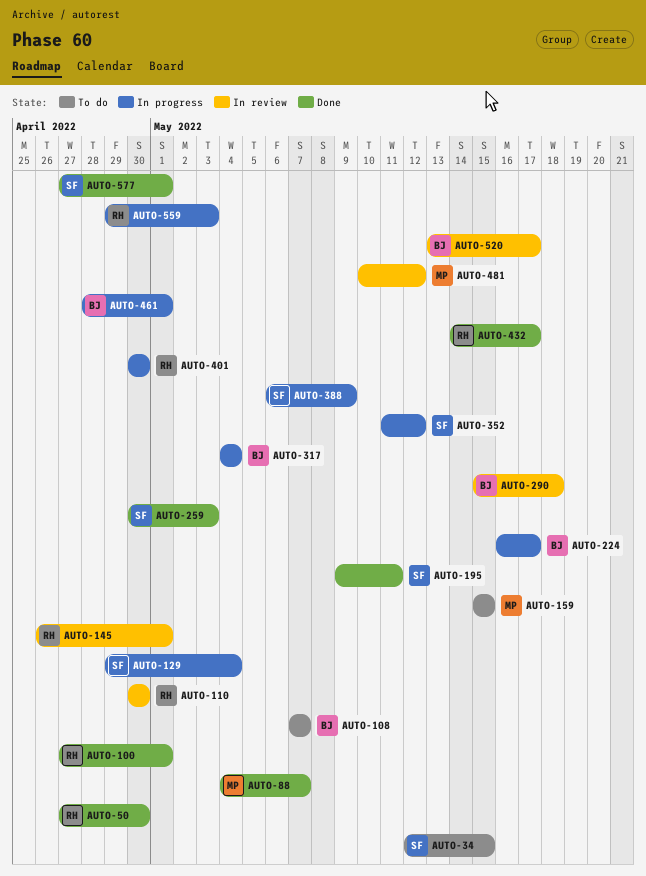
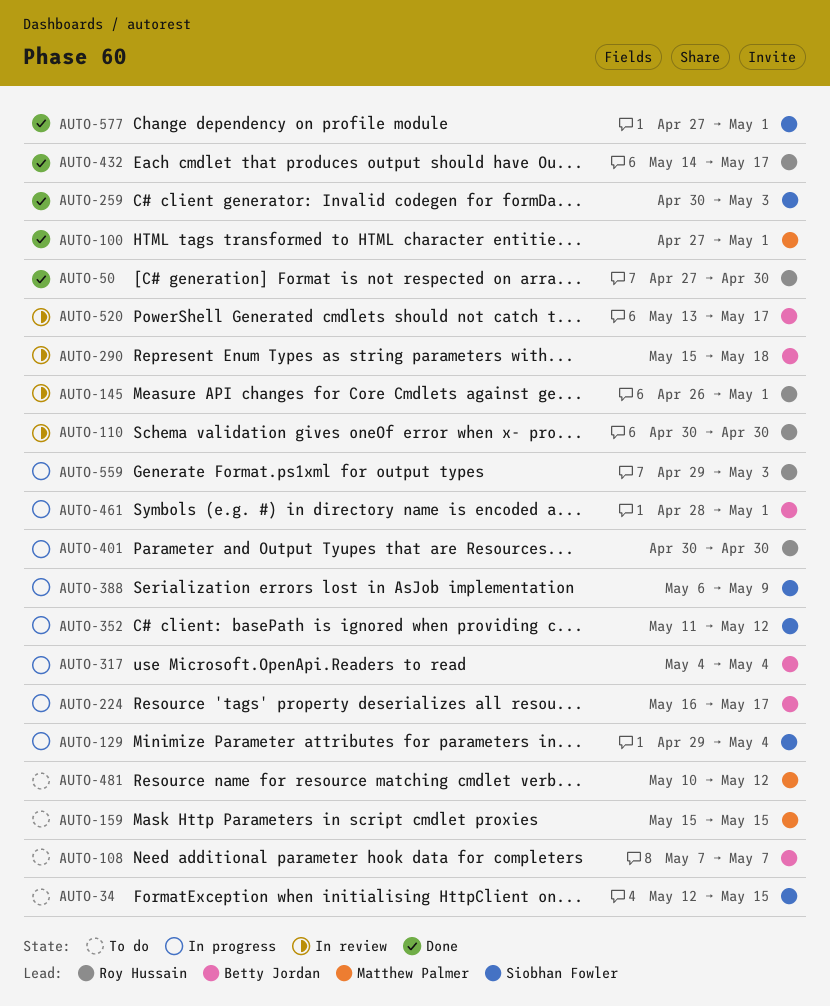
AUTO-88: present -> none
AUTO-100, owner: Roy Hussain -> Matthew Palmer
AUTO-195: present -> none
AUTO-481, status: In review -> To do

